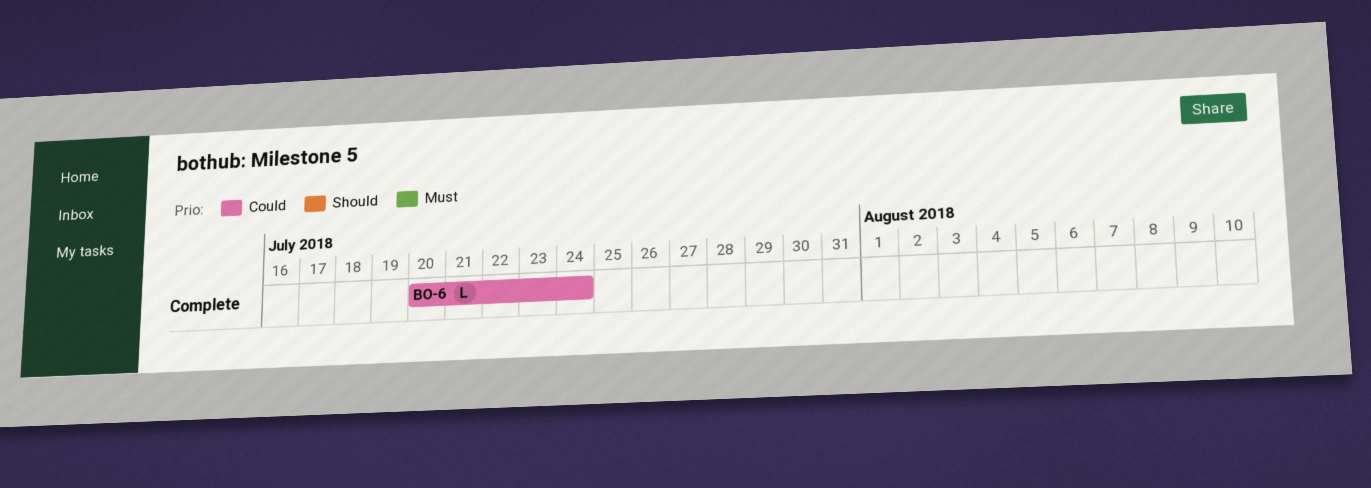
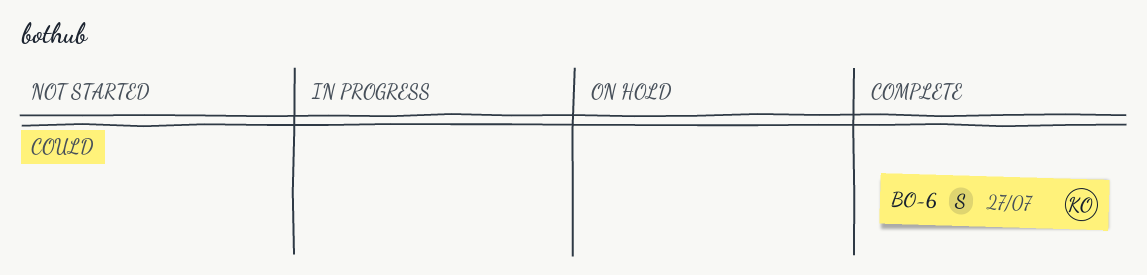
BO-6, estimate: L -> S
BO-6, due: Jul 24 -> Jul 27

